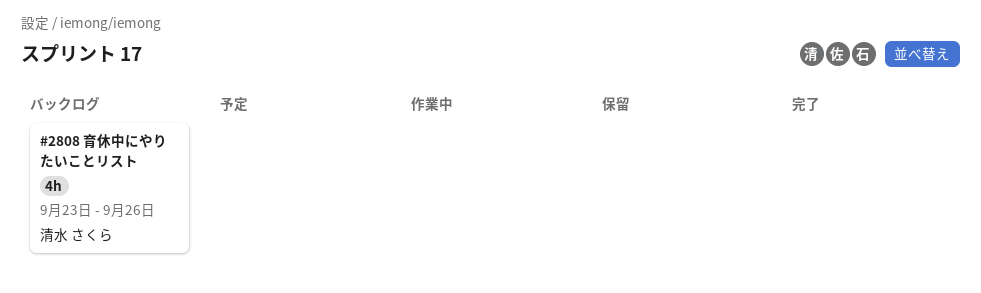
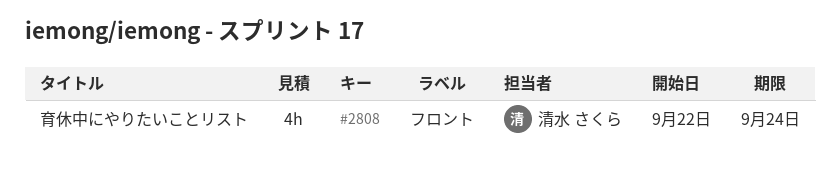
#2808, start: Sep 23 -> Sep 22
#2808, due: Sep 26 -> Sep 24

